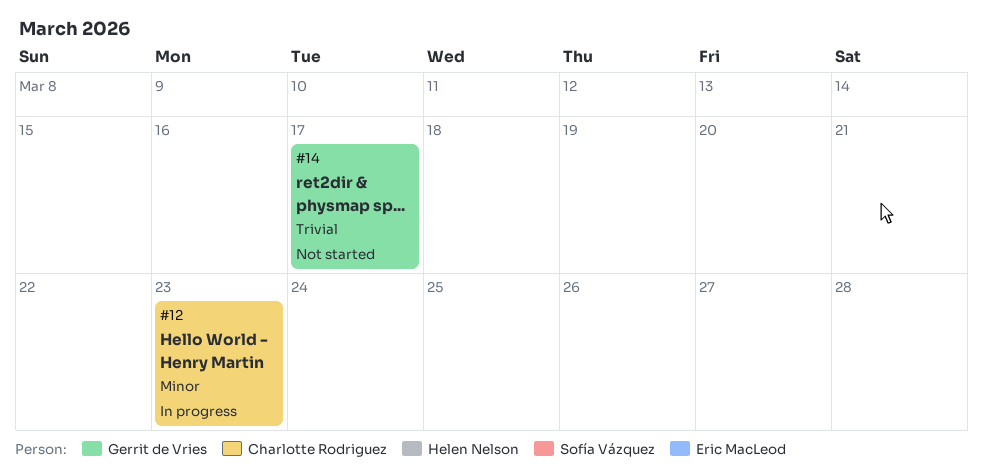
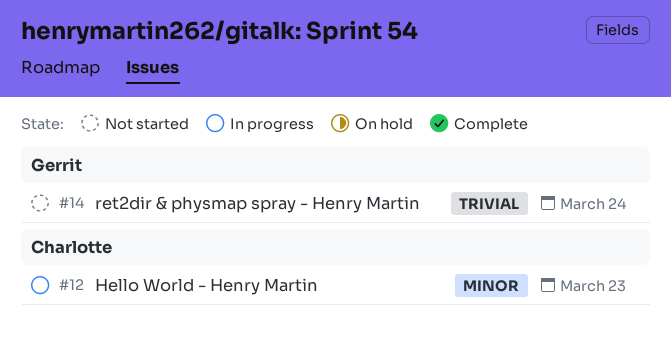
#14, due: Mar 17 -> Mar 24

